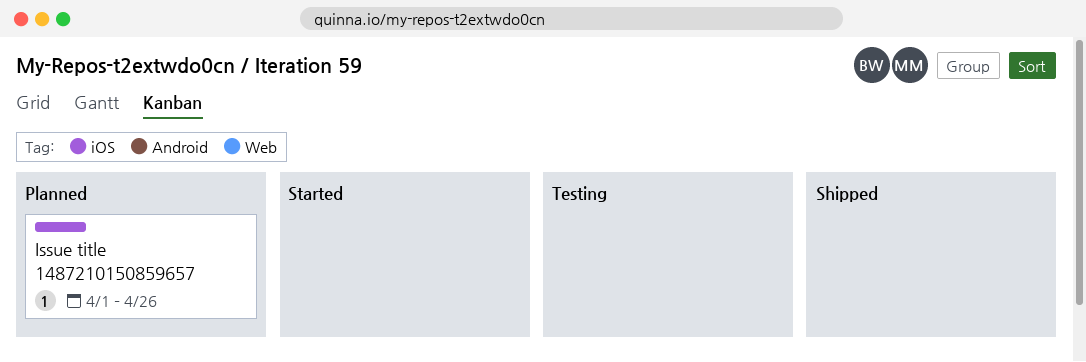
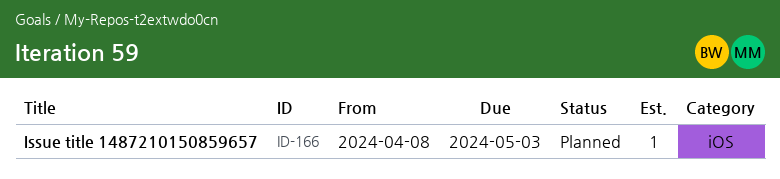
Issue title 1487210150859657, start: Apr 1 -> Apr 8
Issue title 1487210150859657, due: Apr 26 -> May 3

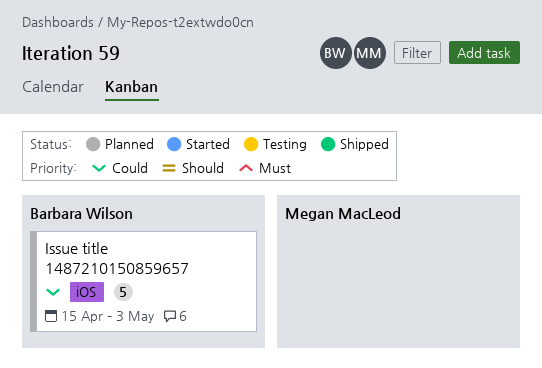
Issue title 1487210150859657, estimate: 1 -> 5
Issue title 1487210150859657, start: Apr 8 -> Apr 15

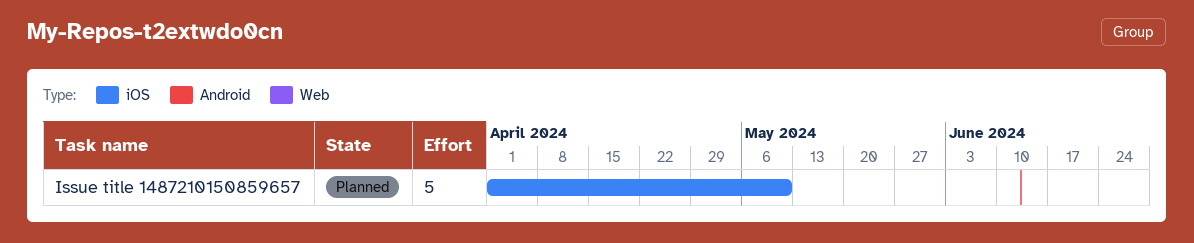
Issue title 1487210150859657, start: Apr 15 -> Apr 1
Issue title 1487210150859657, due: May 3 -> May 10

